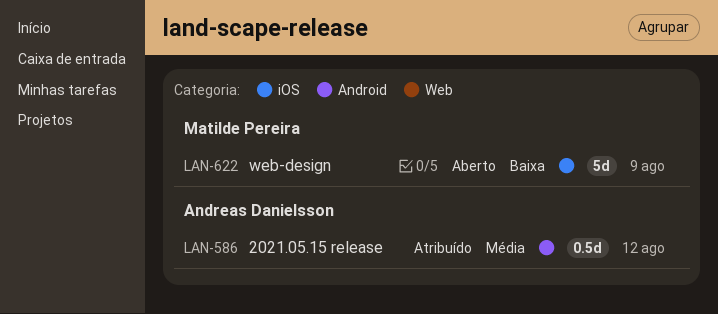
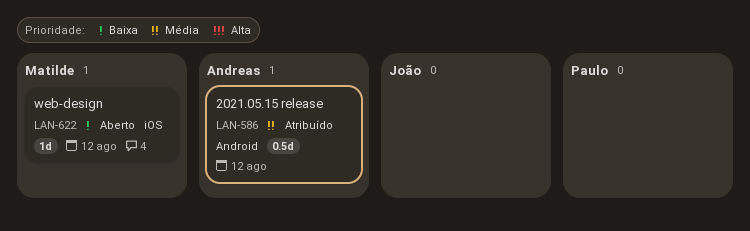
LAN-622, estimate: 5d -> 1d
LAN-622, due: Aug 9 -> Aug 12

